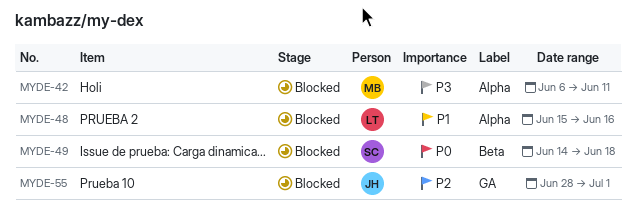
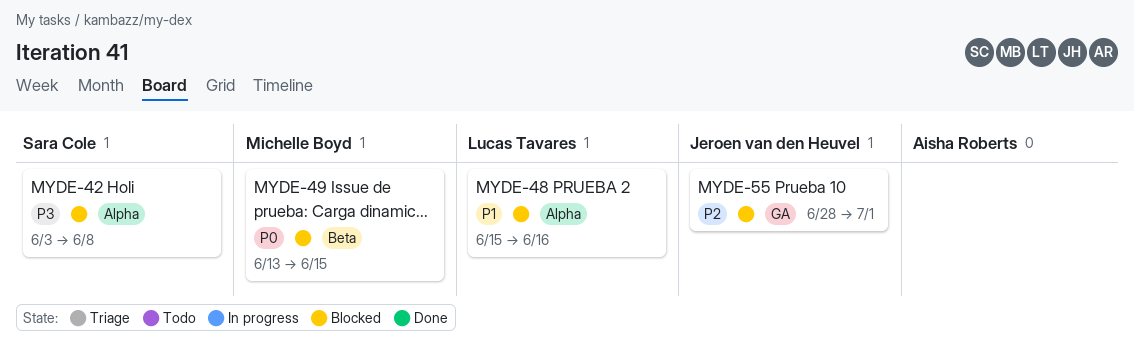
MYDE-42, owner: Michelle Boyd -> Sara Cole
MYDE-42, start: Jun 6 -> Jun 3
MYDE-42, due: Jun 11 -> Jun 8
MYDE-49, owner: Sara Cole -> Michelle Boyd
MYDE-49, start: Jun 14 -> Jun 13
MYDE-49, due: Jun 18 -> Jun 15

